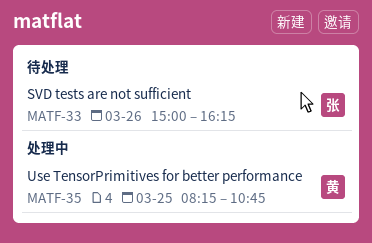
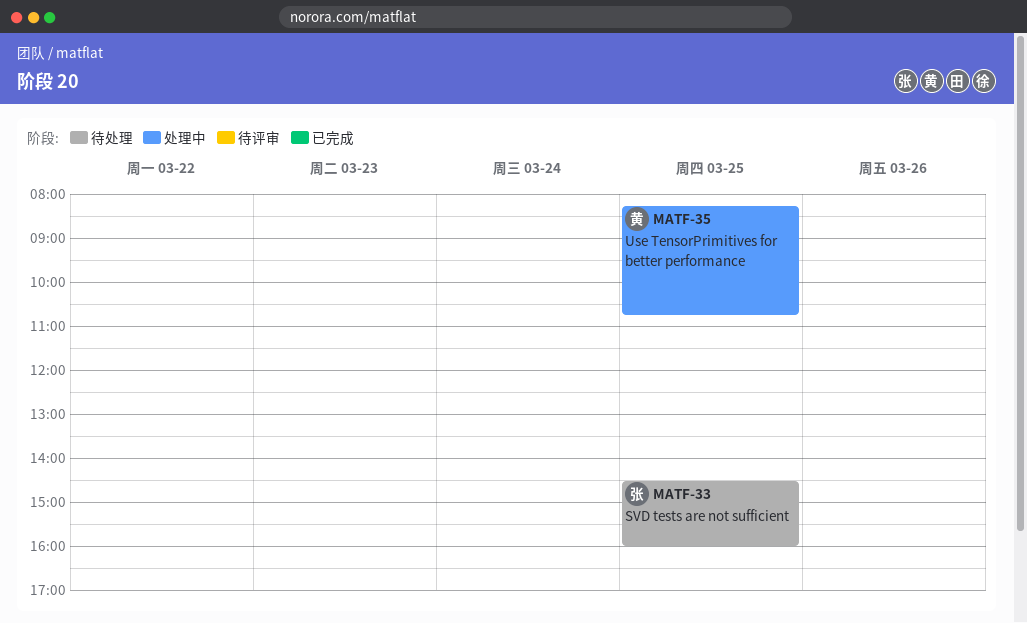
MATF-33, day: Mar 26 -> Mar 25
MATF-33, begins: 15:00 -> 14:30
MATF-33, ends: 16:15 -> 16:00

